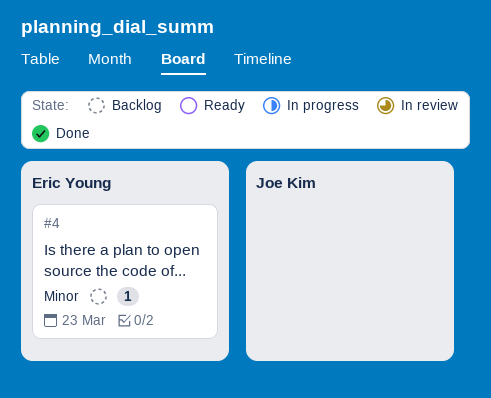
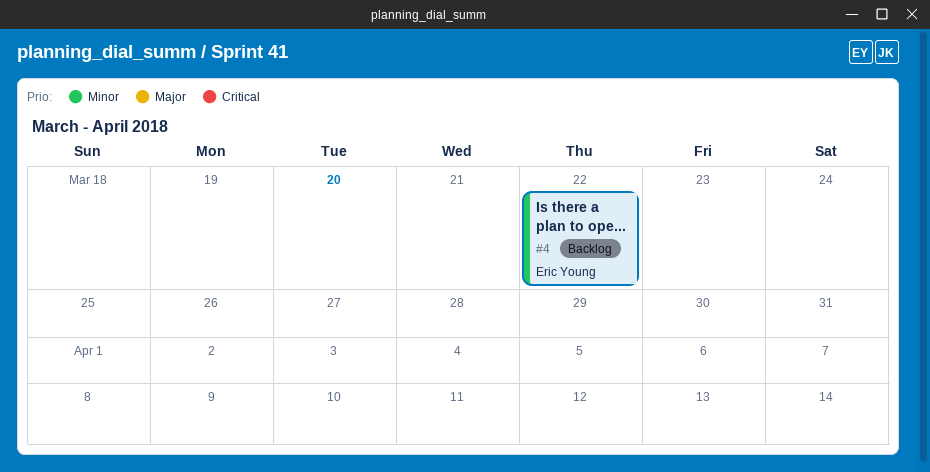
#4, due: Mar 23 -> Mar 22

